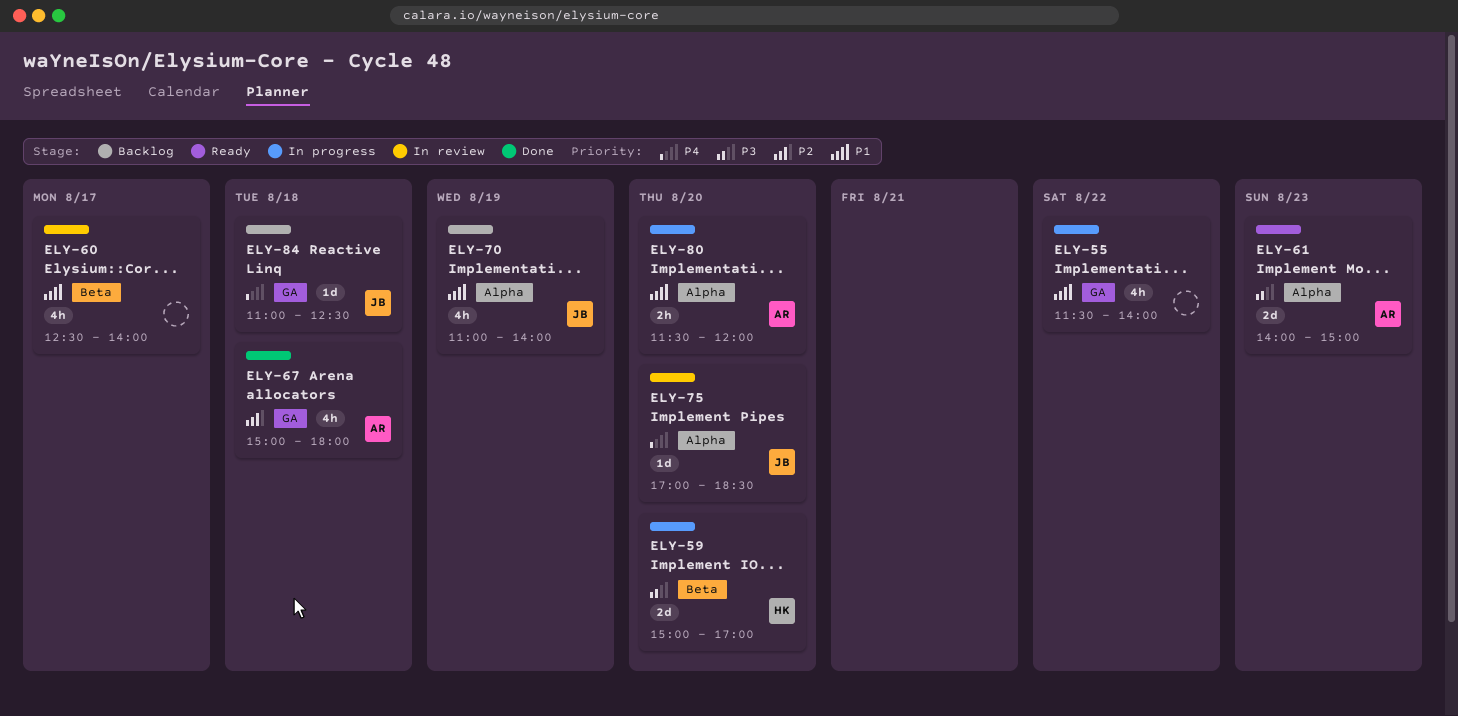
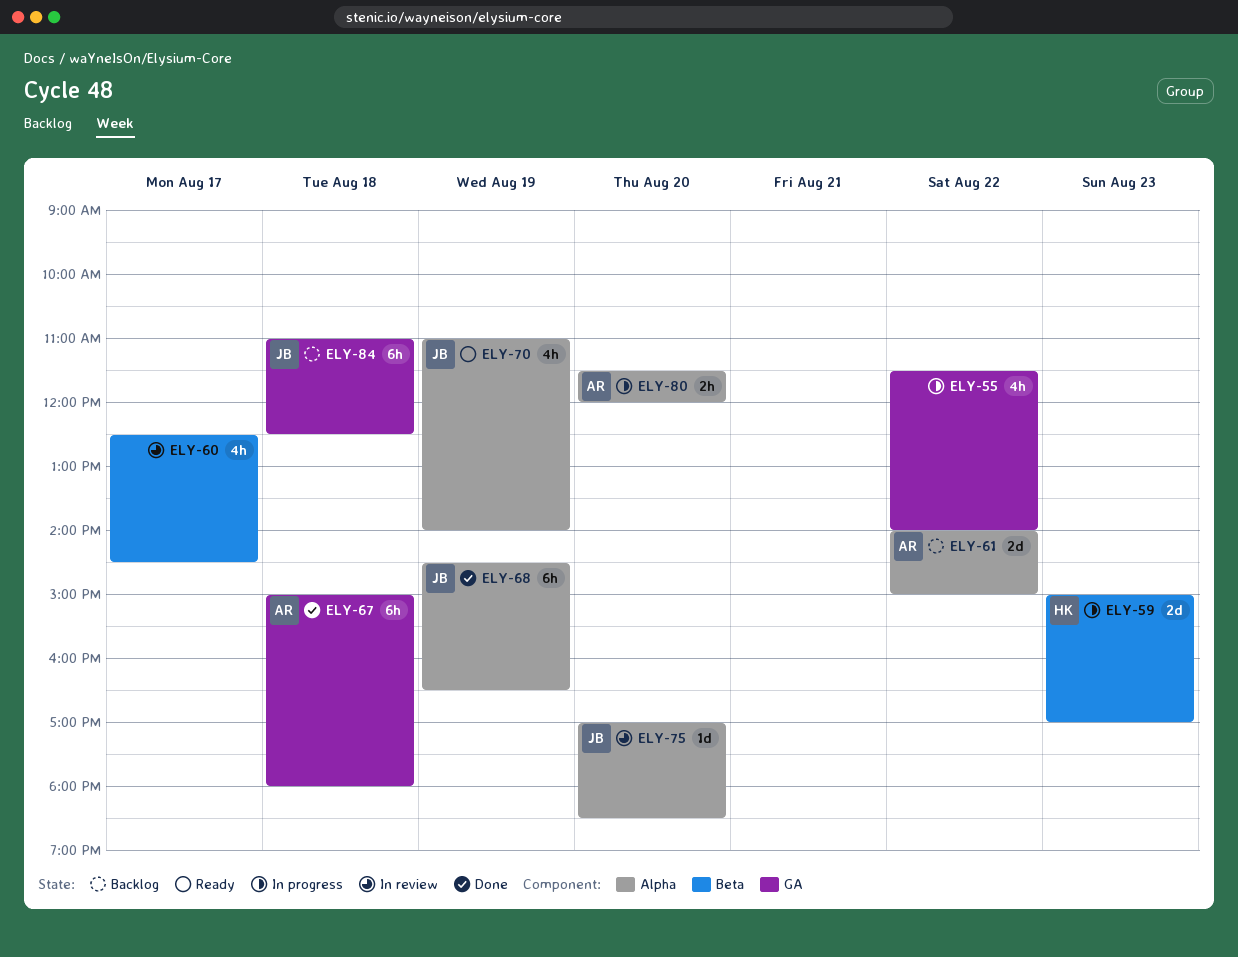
ELY-59, day: Aug 20 -> Aug 23
ELY-60, ends: 14:00 -> 14:30
ELY-61, status: Ready -> Backlog
ELY-61, day: Aug 23 -> Aug 22
ELY-67, estimate: 4h -> 6h
ELY-68: none -> present
ELY-70, status: Backlog -> Ready
ELY-84, estimate: 1d -> 6h

